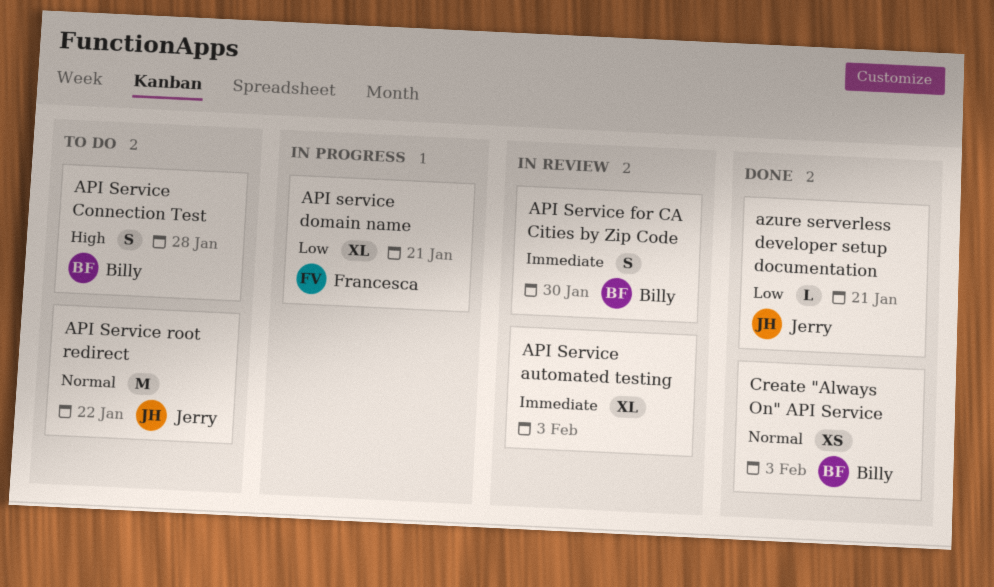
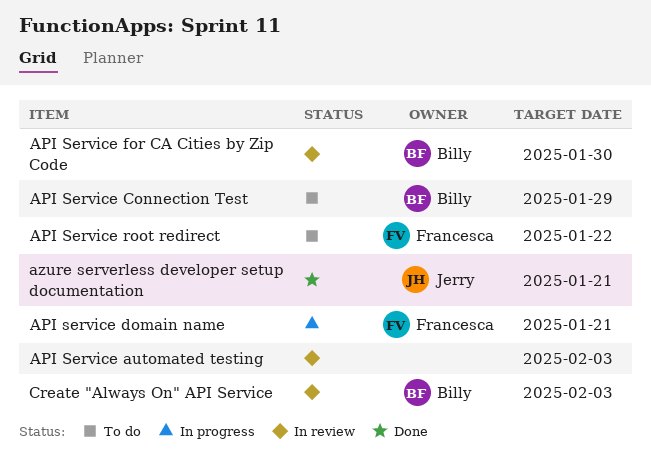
API Service Connection Test, due: Jan 28 -> Jan 29
API Service root redirect, owner: Jerry -> Francesca
Create "Always On" API Service, status: Done -> In review

